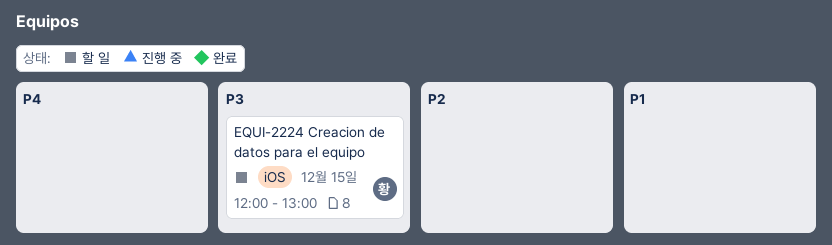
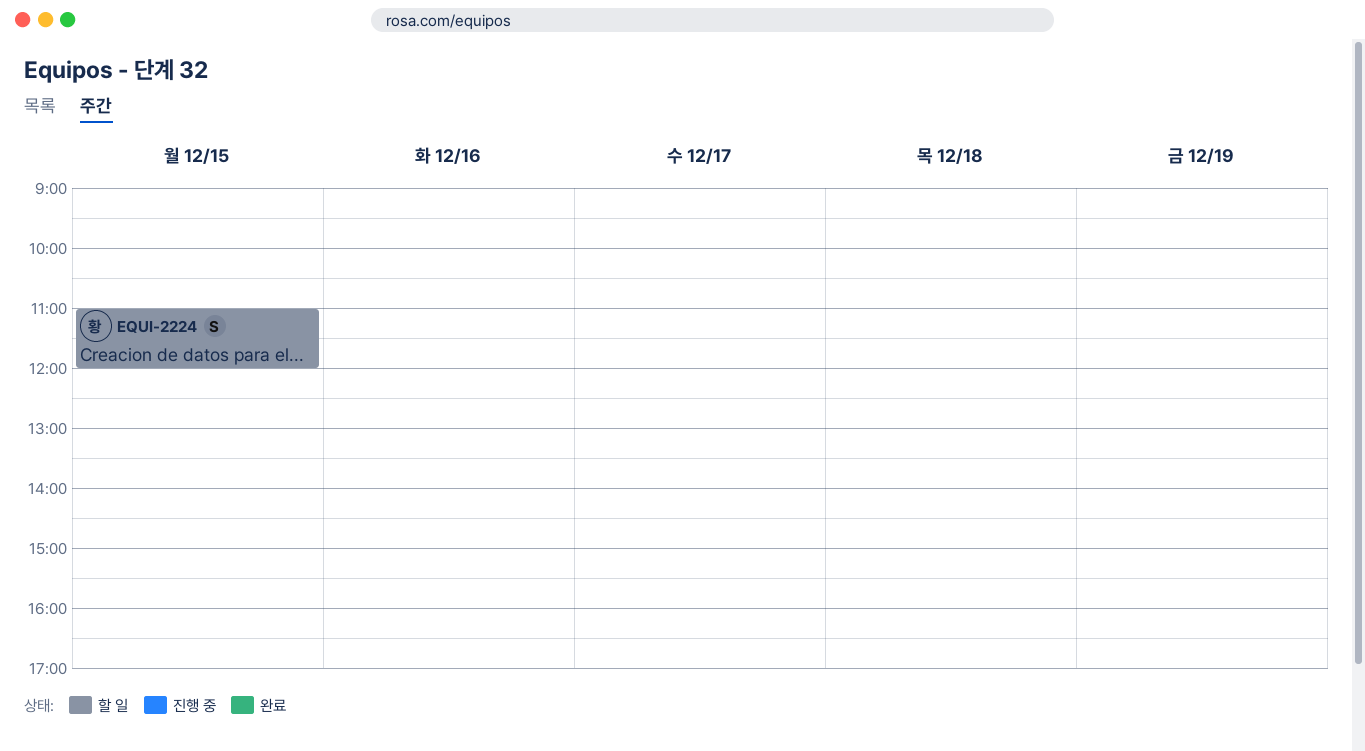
EQUI-2224, begins: 12:00 -> 11:00
EQUI-2224, ends: 13:00 -> 12:00

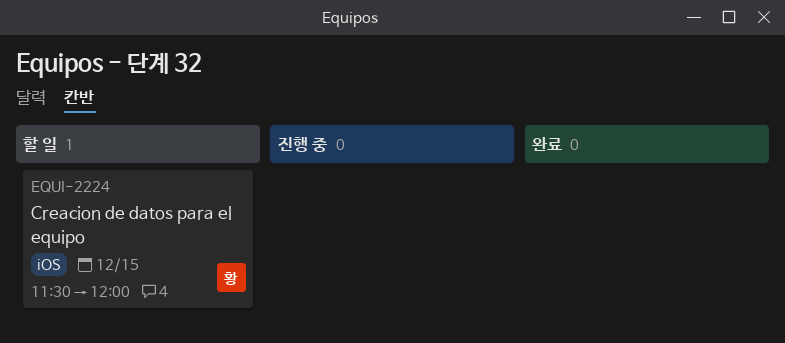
EQUI-2224, begins: 11:00 -> 11:30

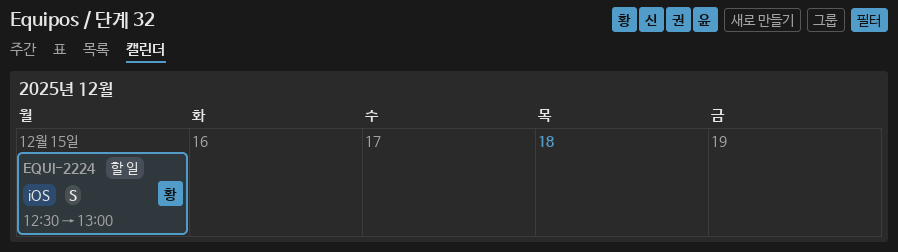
EQUI-2224, begins: 11:30 -> 12:30
EQUI-2224, ends: 12:00 -> 13:00

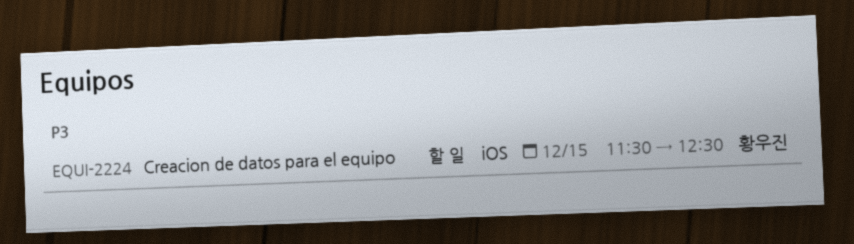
EQUI-2224, begins: 12:30 -> 11:30
EQUI-2224, ends: 13:00 -> 12:30

